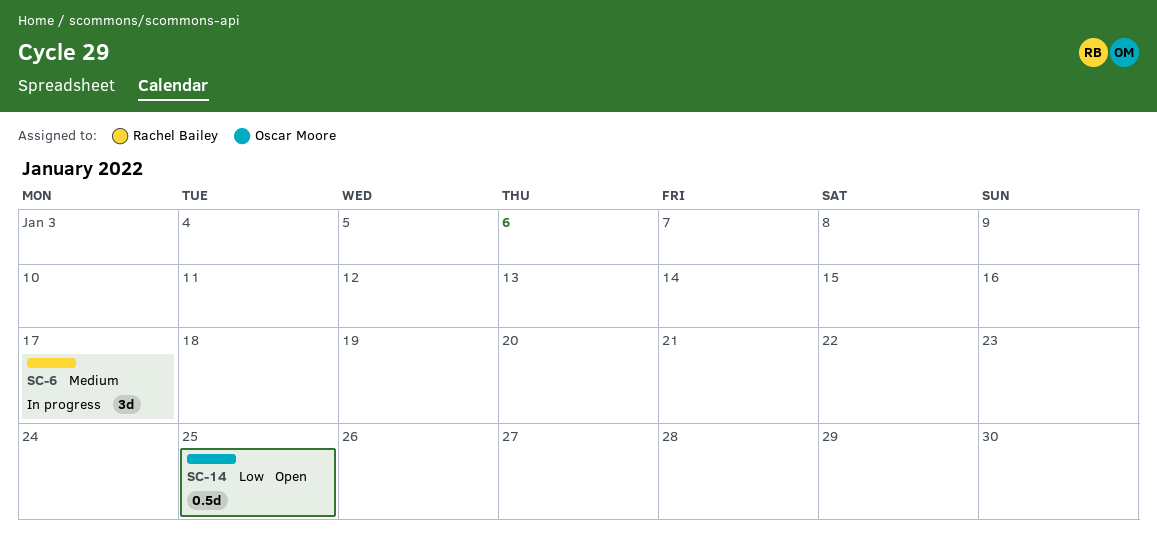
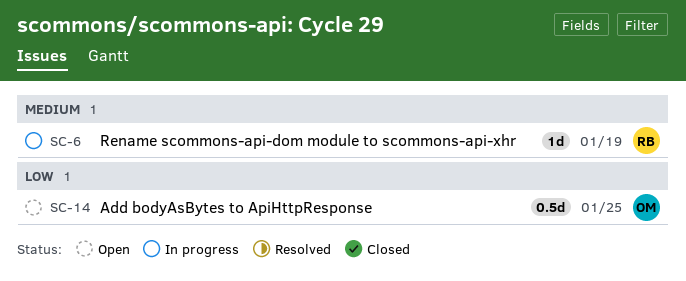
SC-6, estimate: 3d -> 1d
SC-6, due: Jan 17 -> Jan 19

